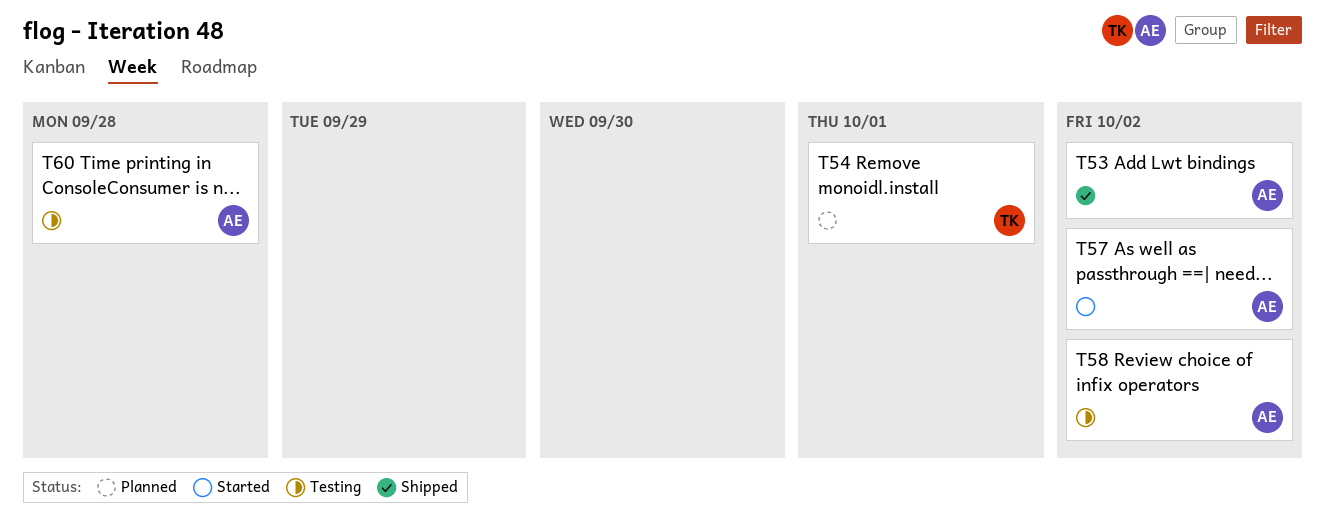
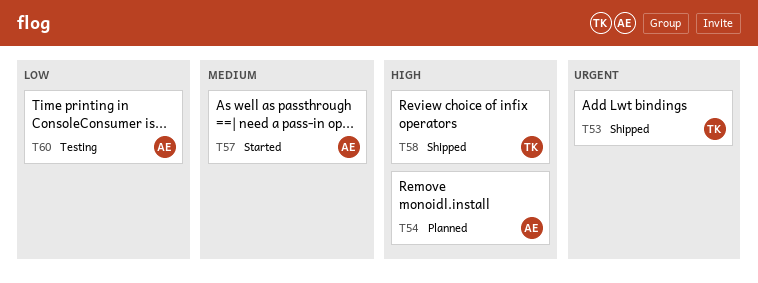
T53, owner: AE -> TK
T54, owner: TK -> AE
T58, status: Testing -> Shipped
T58, owner: AE -> TK

